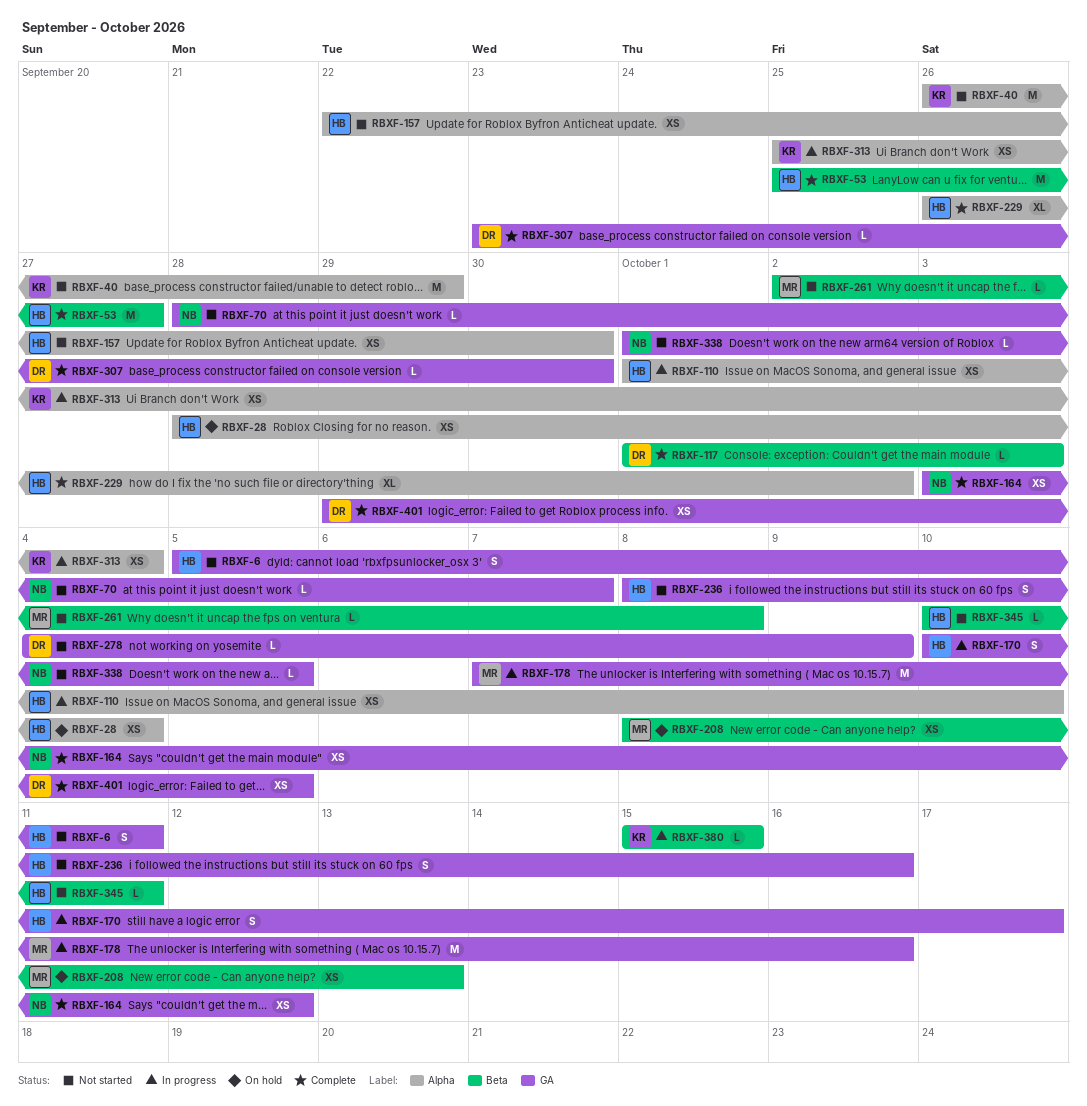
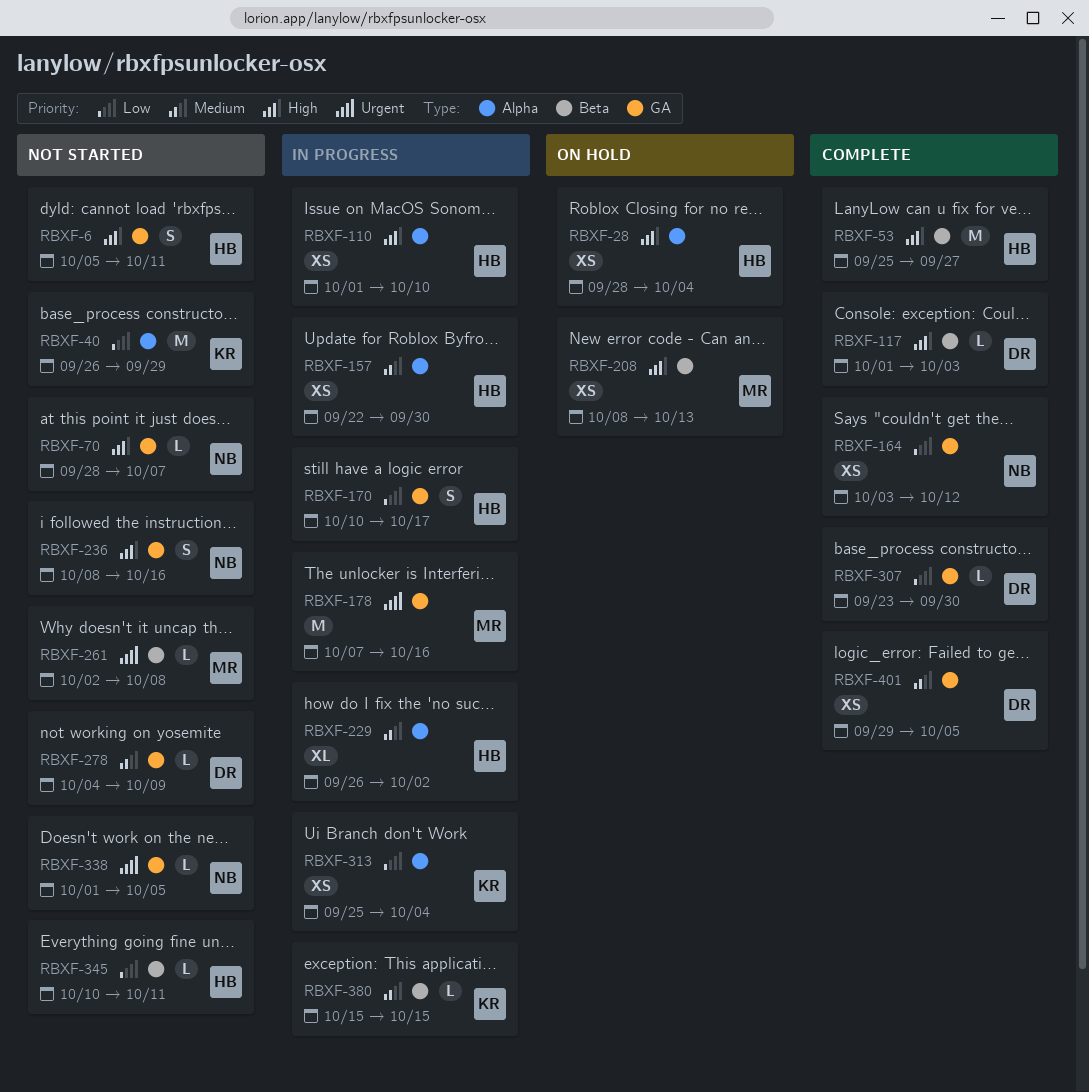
RBXF-157, status: Not started -> In progress
RBXF-229, status: Complete -> In progress
RBXF-236, owner: HB -> NB

